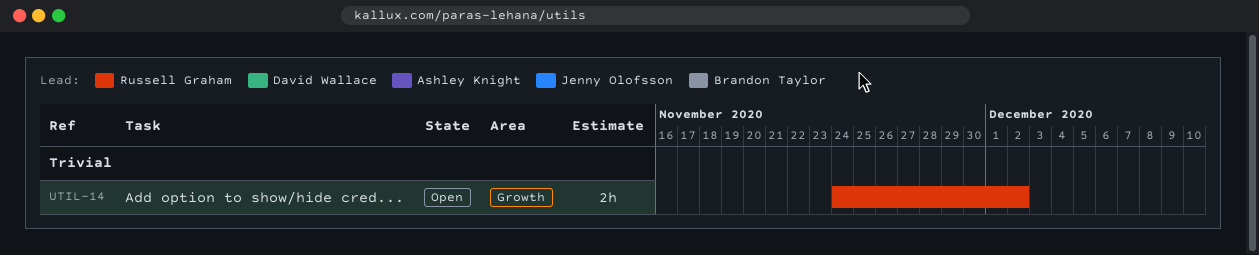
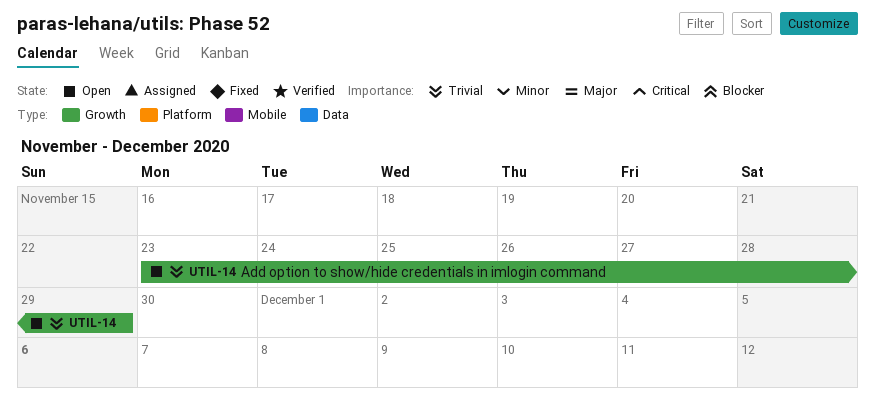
UTIL-14, start: Nov 24 -> Nov 23
UTIL-14, due: Dec 2 -> Nov 29

